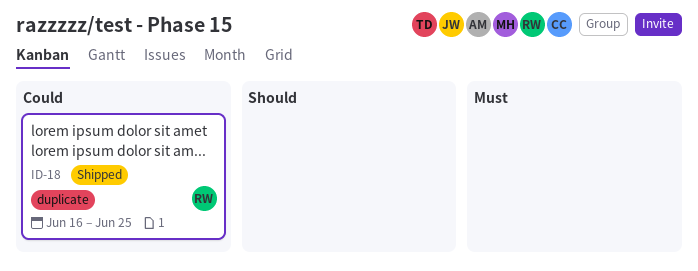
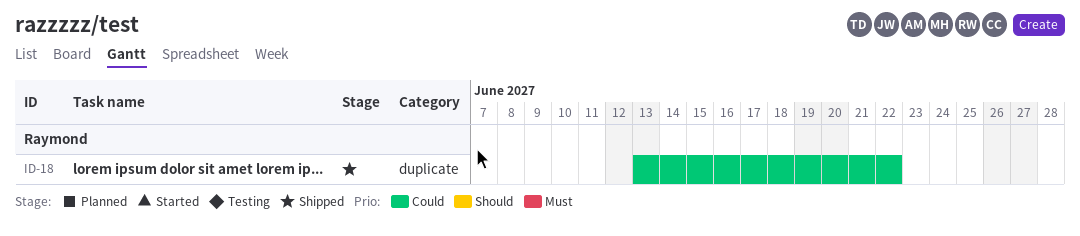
ID-18, start: Jun 16 -> Jun 13
ID-18, due: Jun 25 -> Jun 22

